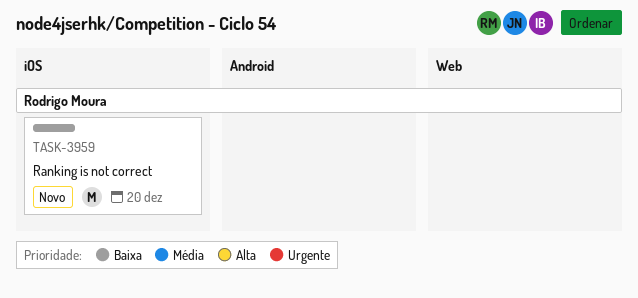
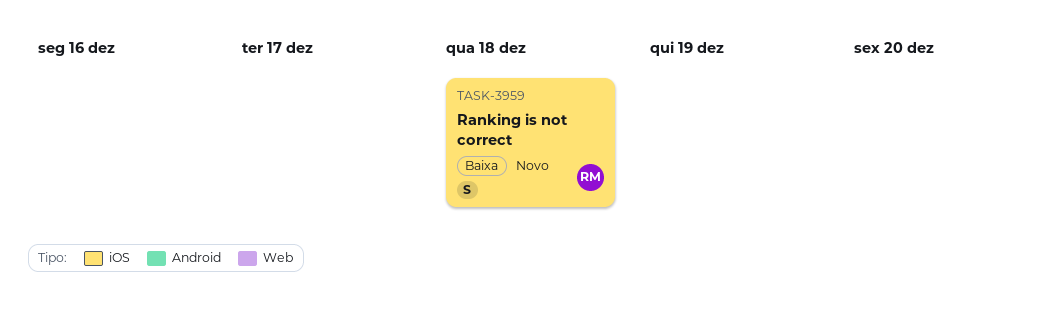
TASK-3959, estimate: M -> S
TASK-3959, due: Dec 20 -> Dec 18

